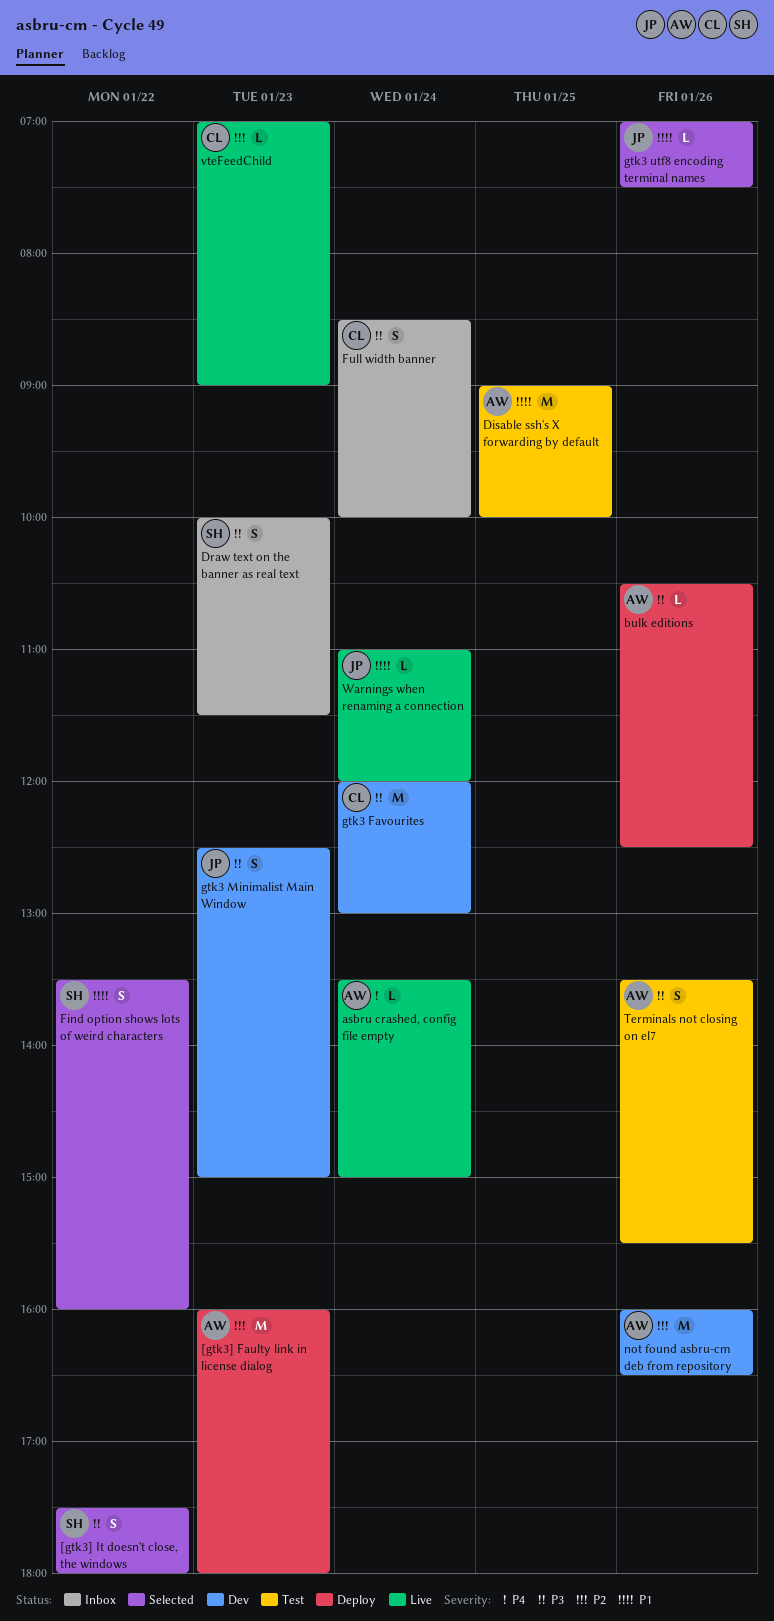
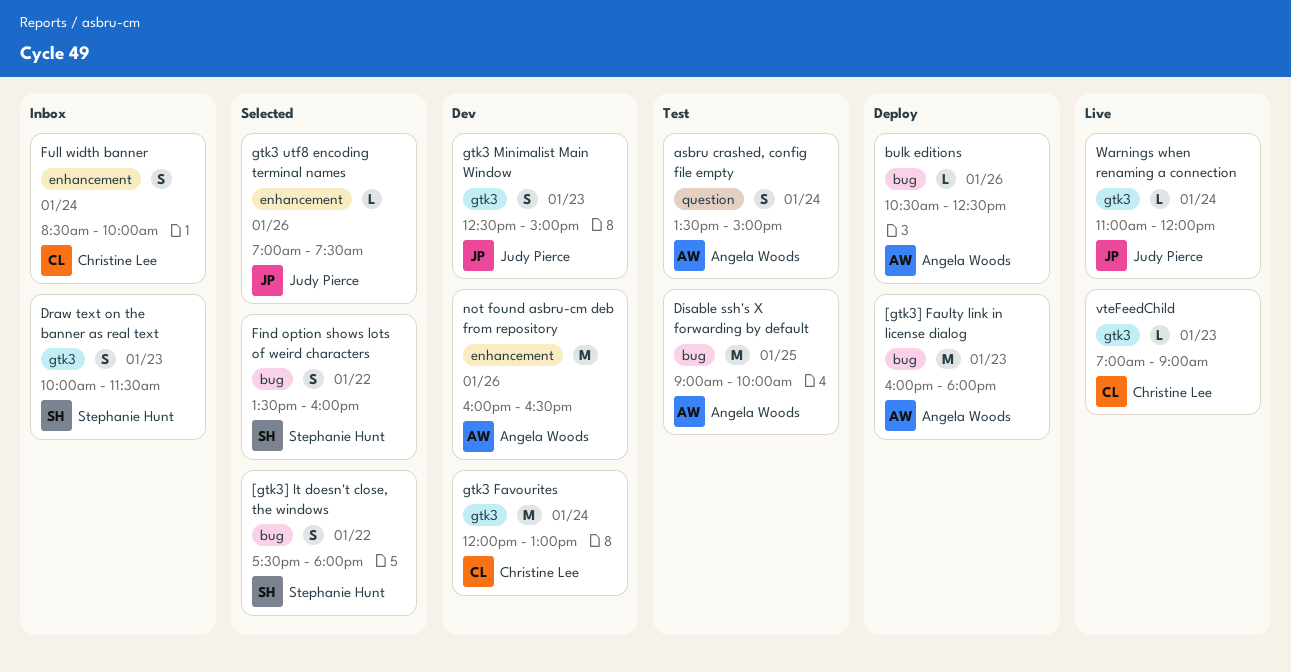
asbru crashed, config file empty, status: Live -> Test
asbru crashed, config file empty, estimate: L -> S
Terminals not closing on el7: present -> none

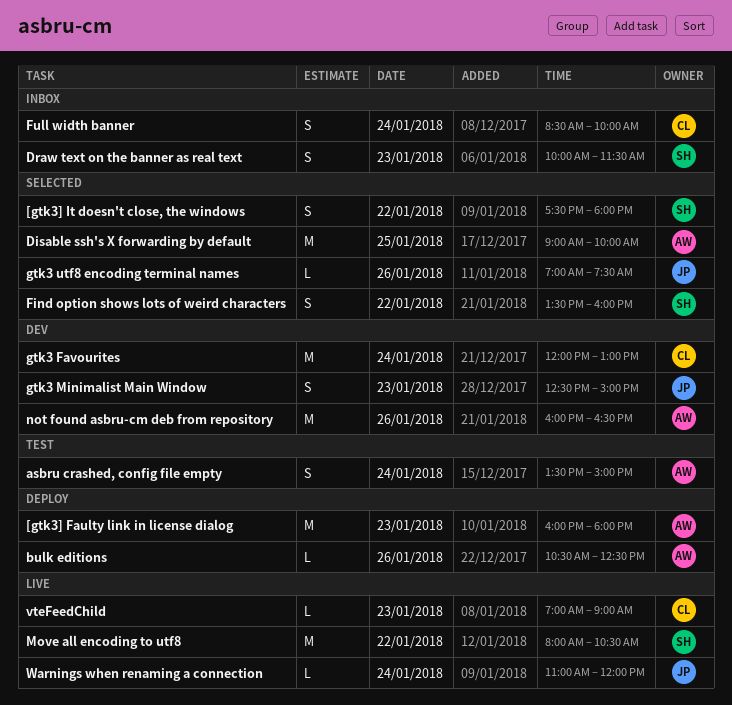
Disable ssh's X forwarding by default, status: Test -> Selected
Move all encoding to utf8: none -> present

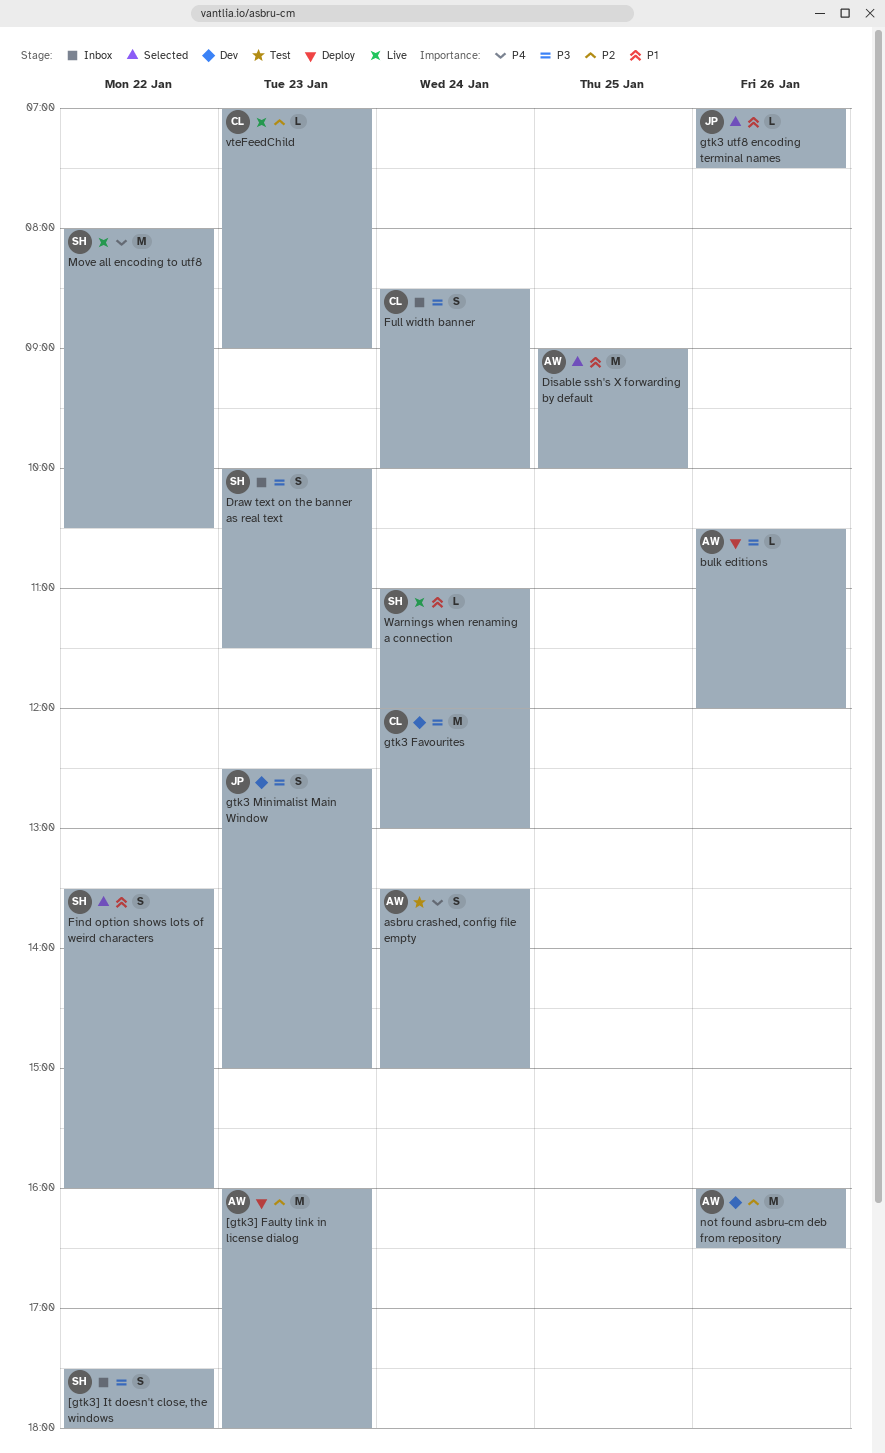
[gtk3] It doesn't close, the windows, status: Selected -> Inbox
bulk editions, ends: 12:30 -> 12:00
Warnings when renaming a connection, owner: JP -> SH

